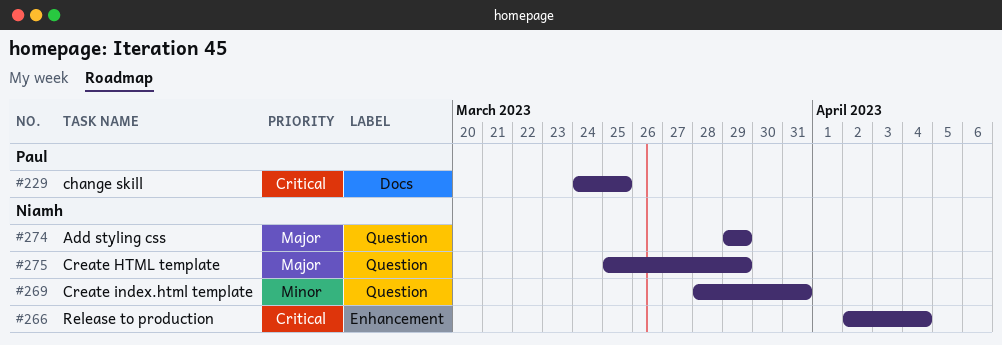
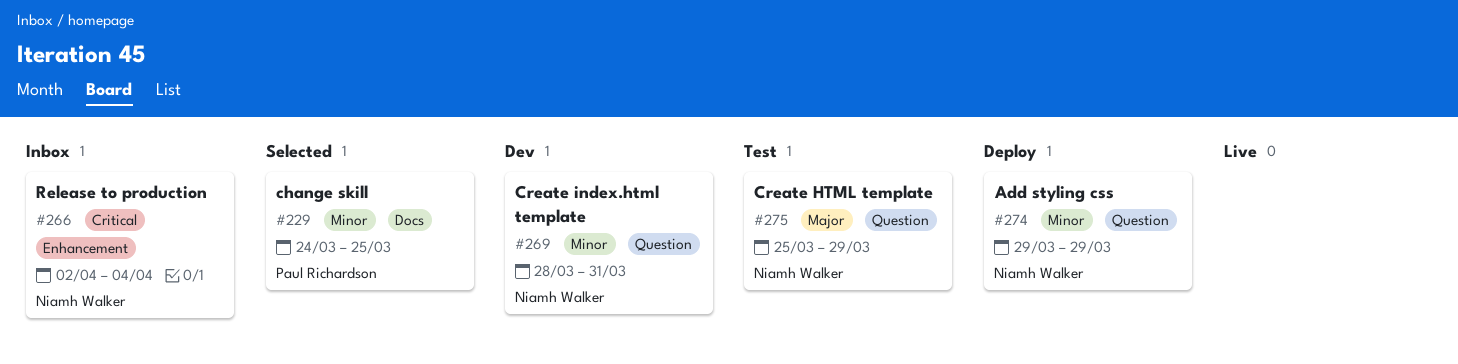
#229, priority: Critical -> Minor
#274, priority: Major -> Minor

